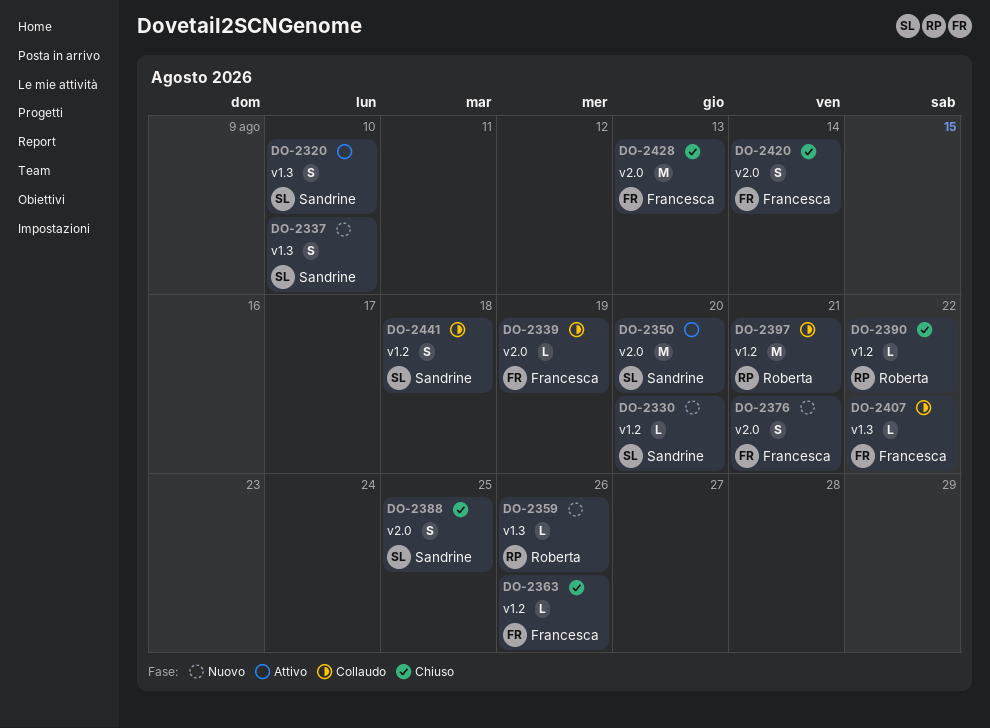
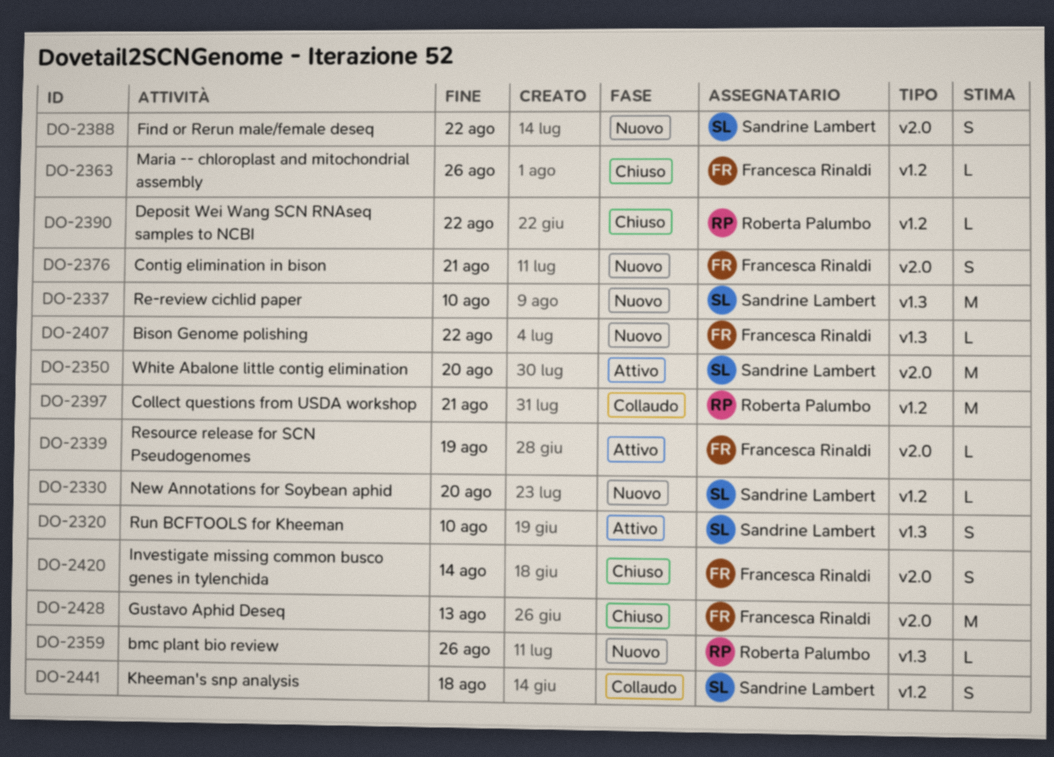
DO-2337, estimate: S -> M
DO-2339, status: Collaudo -> Attivo
DO-2388, status: Chiuso -> Nuovo
DO-2388, due: Aug 25 -> Aug 22
DO-2407, status: Collaudo -> Nuovo

